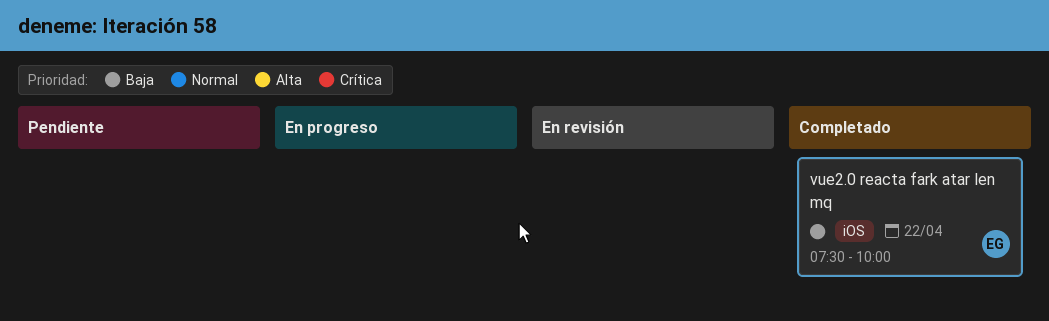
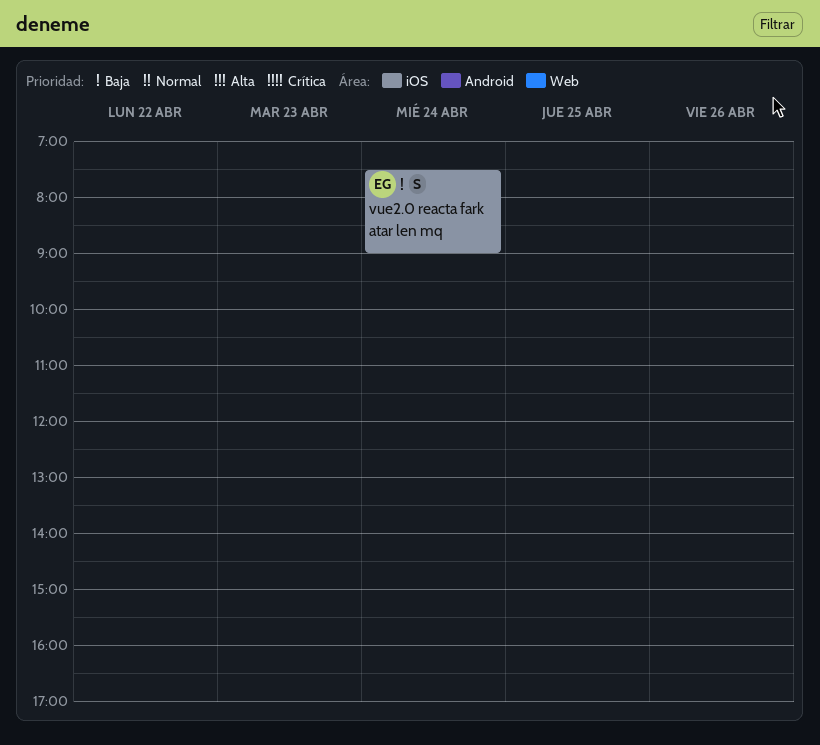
vue2.0 reacta fark atar len mq, day: Apr 22 -> Apr 24
vue2.0 reacta fark atar len mq, ends: 10:00 -> 09:00

